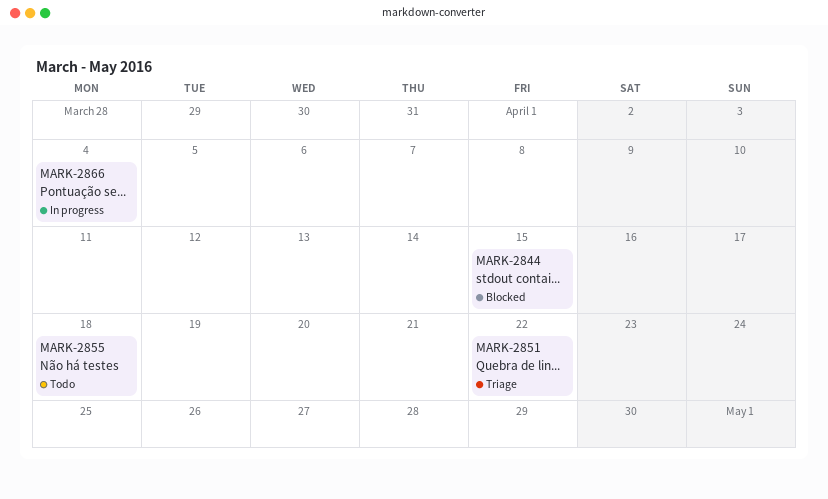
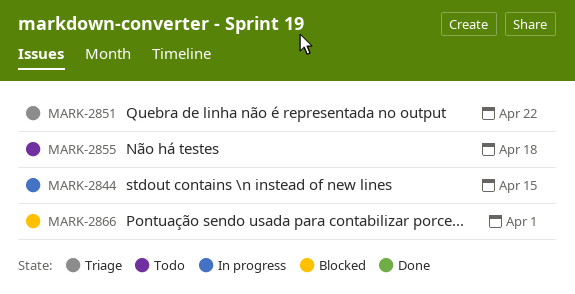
MARK-2844, status: Blocked -> In progress
MARK-2866, status: In progress -> Blocked
MARK-2866, due: Apr 4 -> Apr 1

